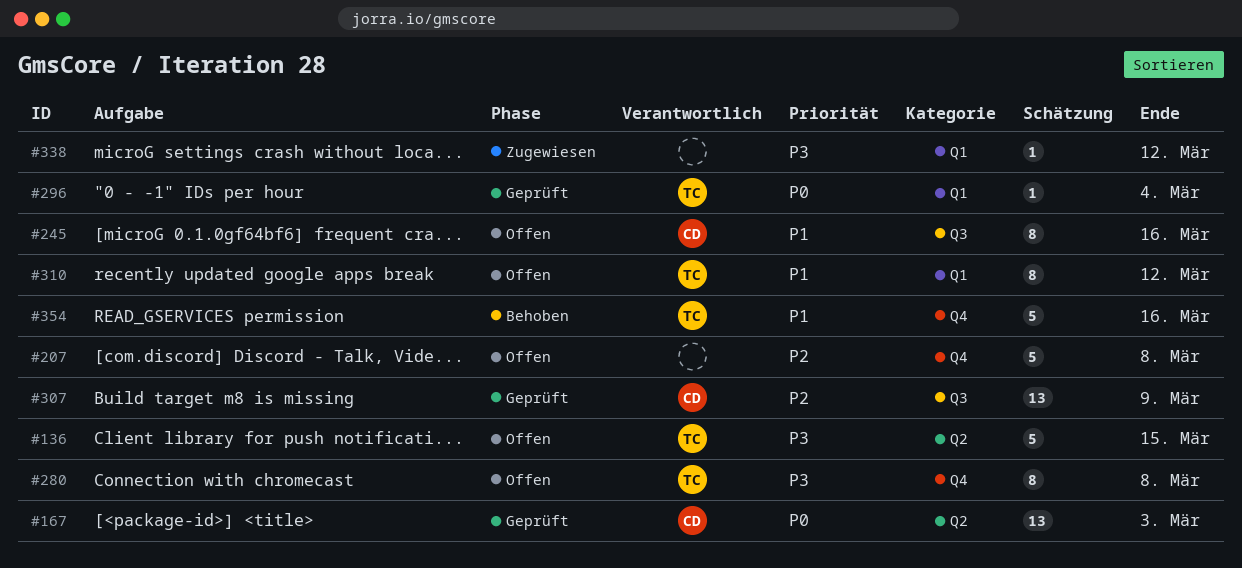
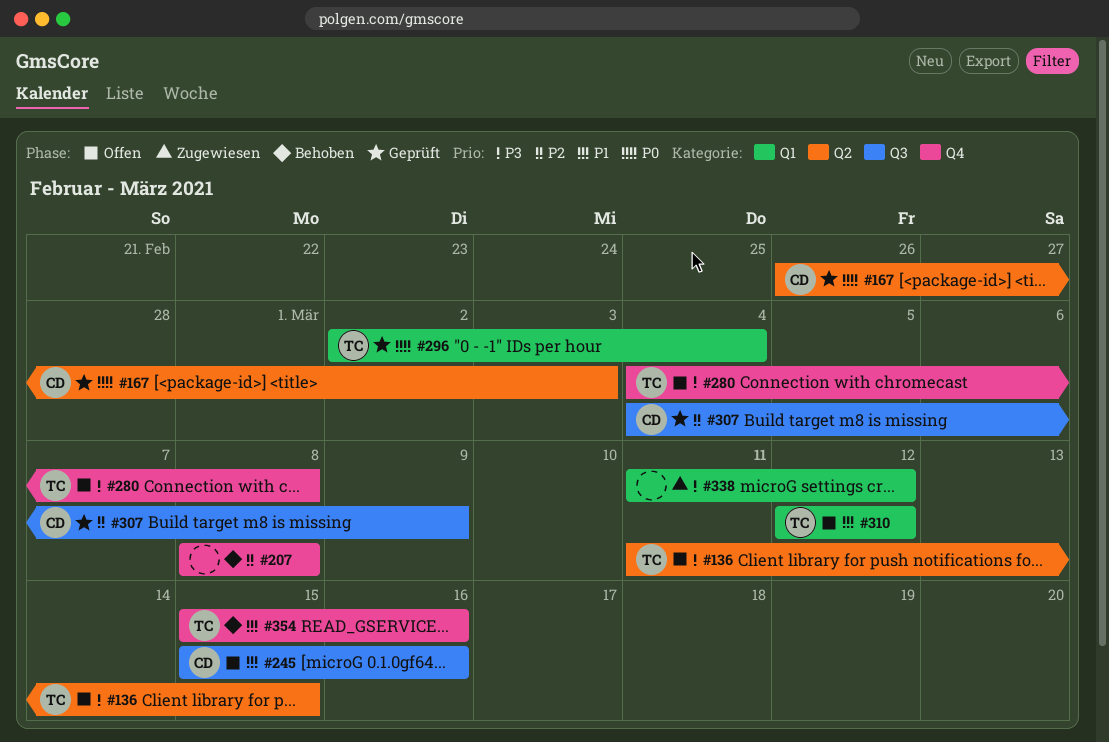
#207, status: Offen -> Behoben

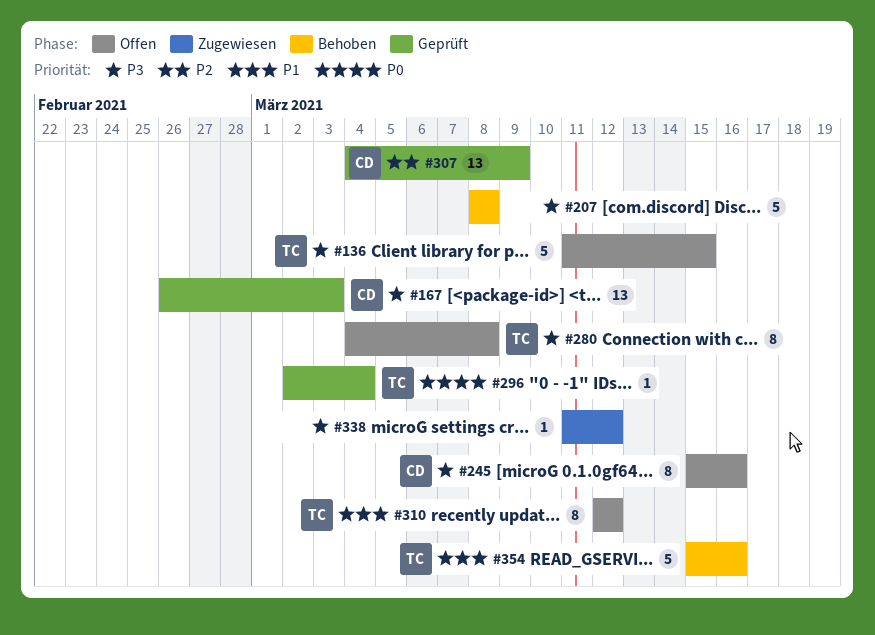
#167, priority: P0 -> P3
#207, priority: P2 -> P3
#245, priority: P1 -> P3

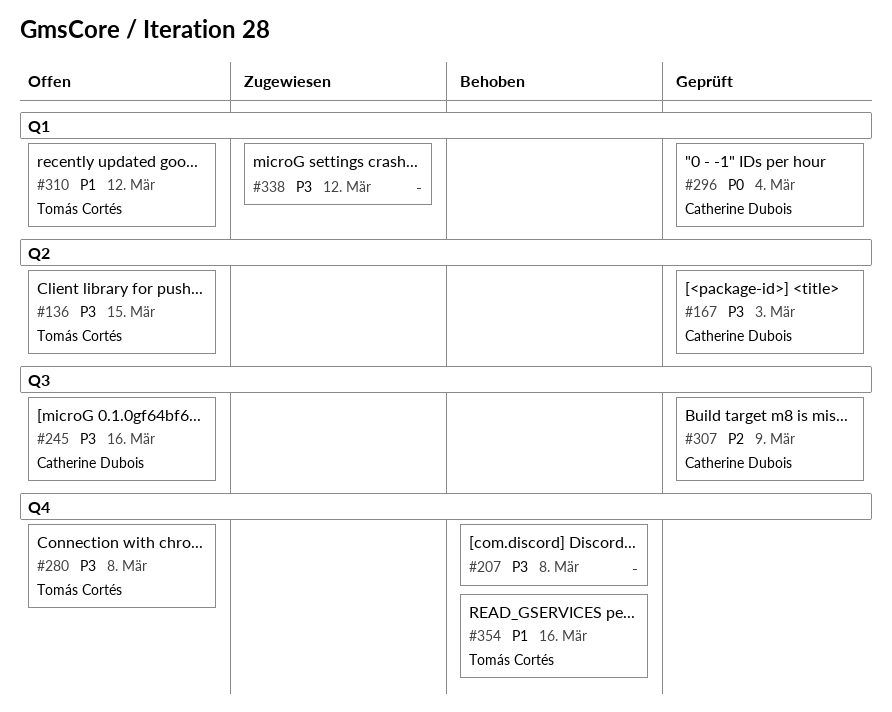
#296, owner: Tomás Cortés -> Catherine Dubois

